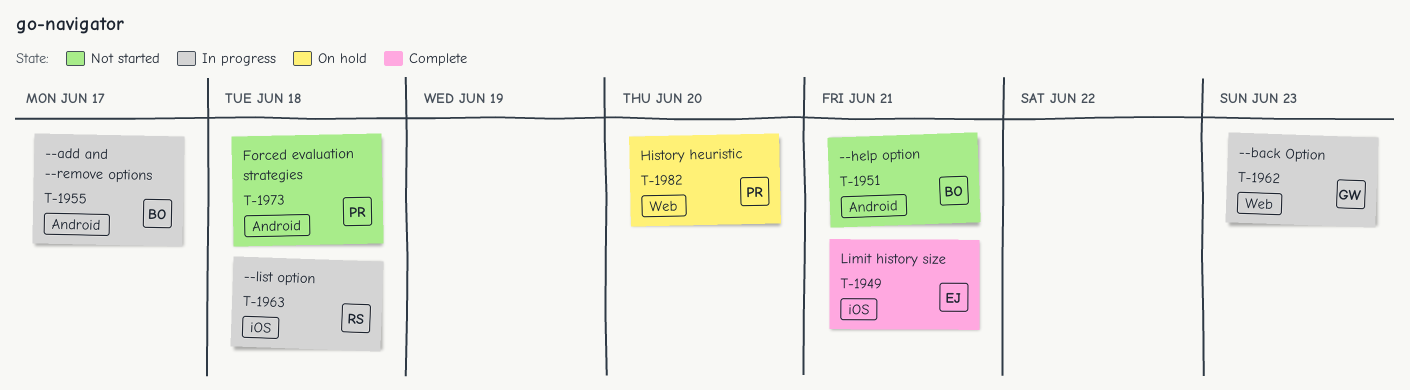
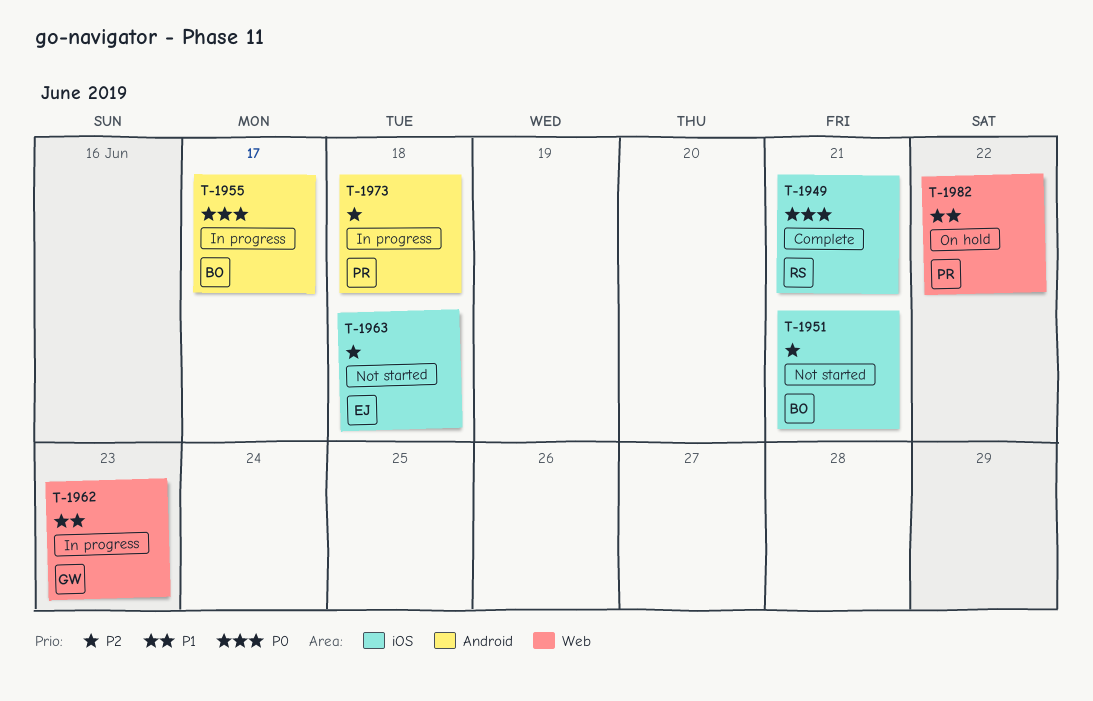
T-1949, owner: EJ -> RS
T-1951, label: Android -> iOS
T-1963, status: In progress -> Not started
T-1963, owner: RS -> EJ
T-1973, status: Not started -> In progress
T-1982, due: Jun 20 -> Jun 22

